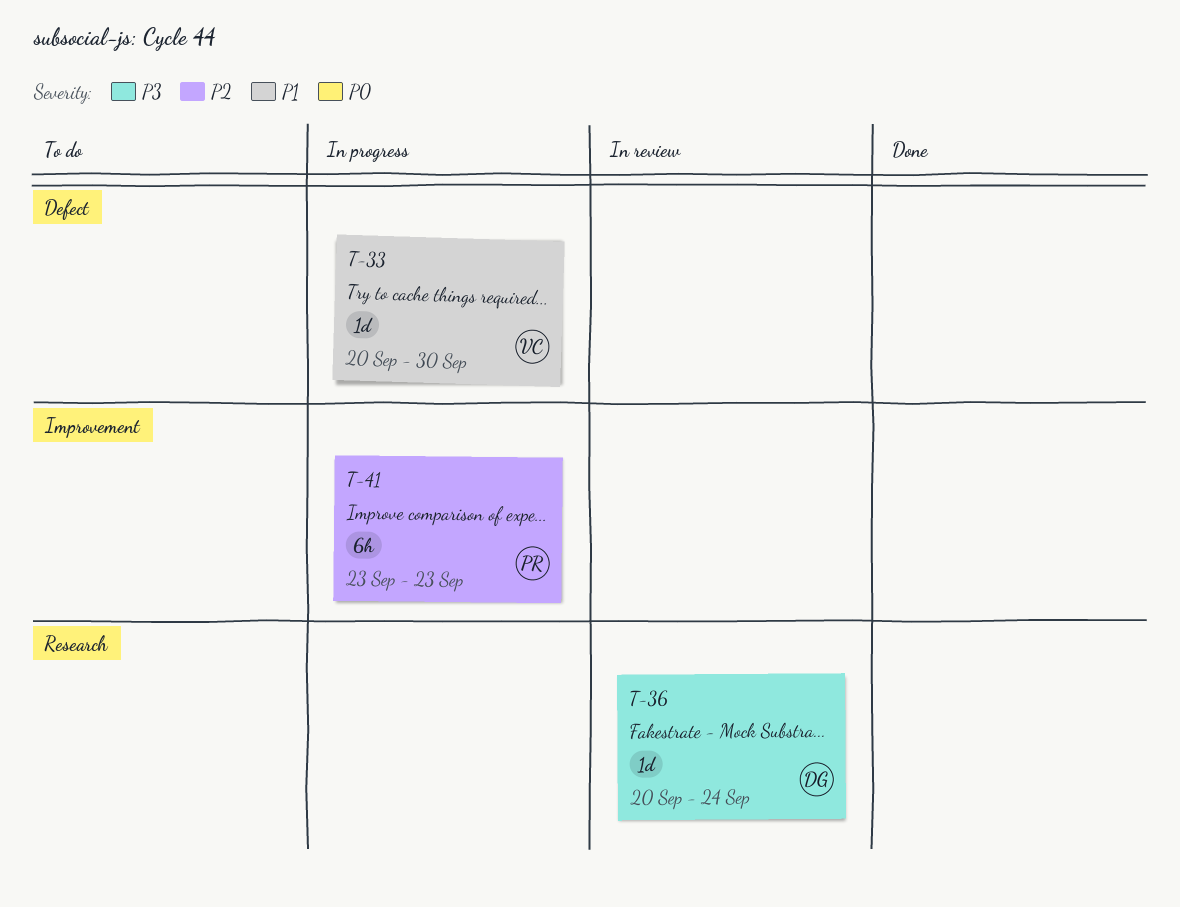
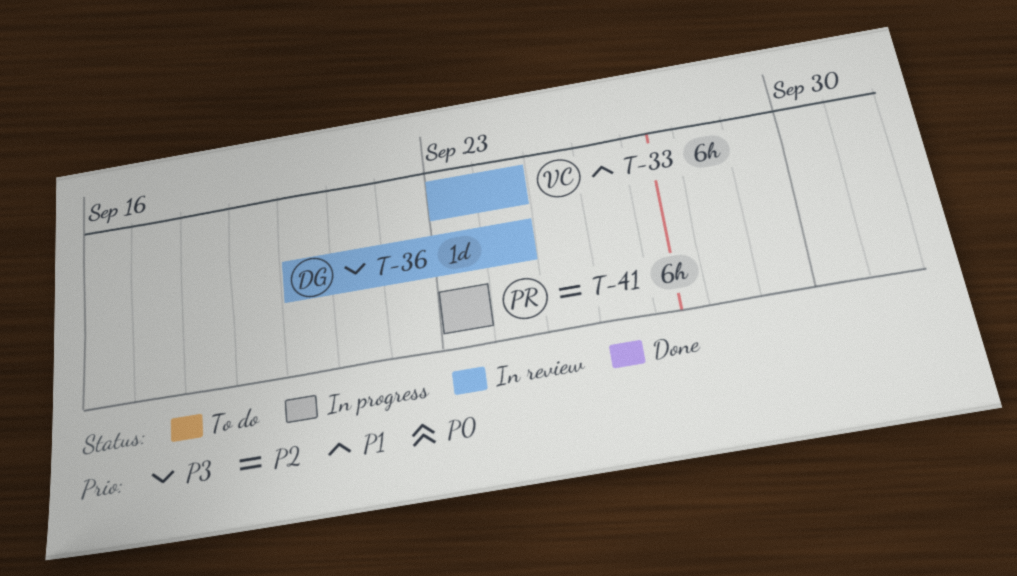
T-33, status: In progress -> In review
T-33, estimate: 1d -> 6h
T-33, start: Sep 20 -> Sep 23
T-33, due: Sep 30 -> Sep 24

